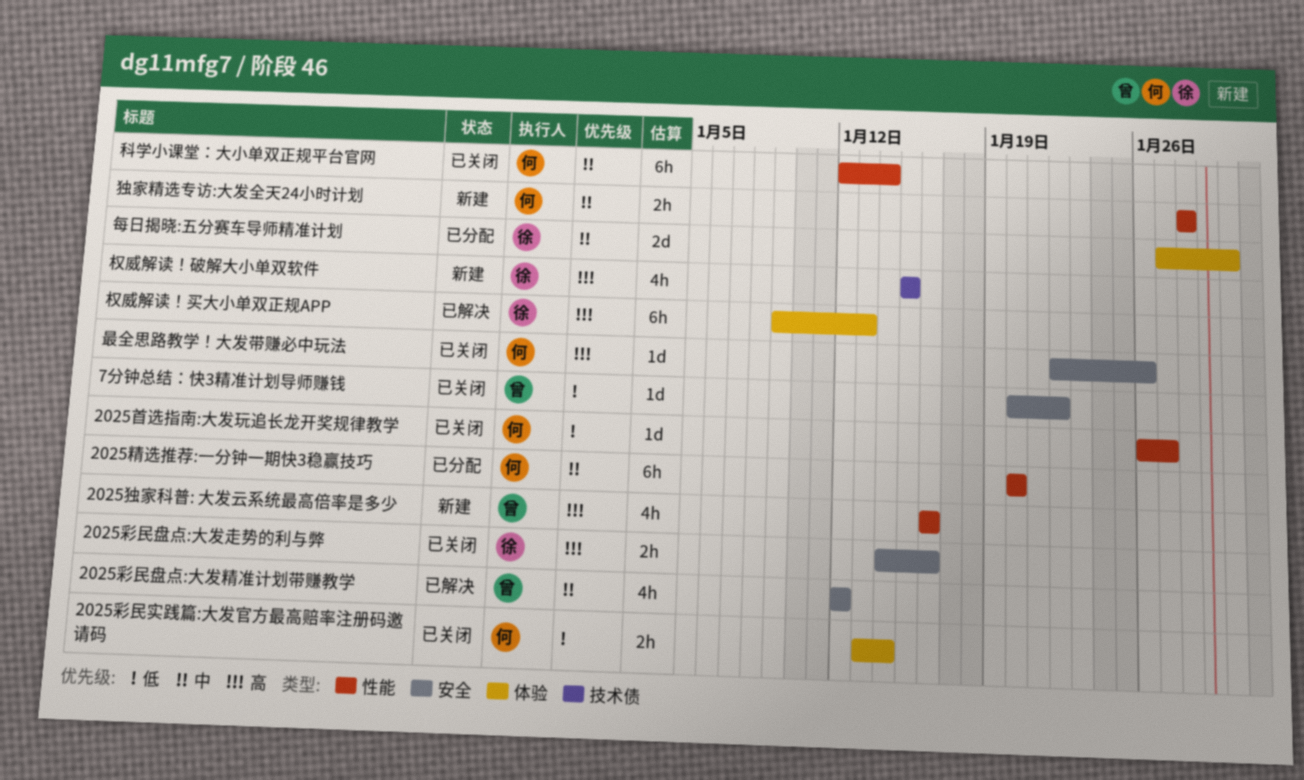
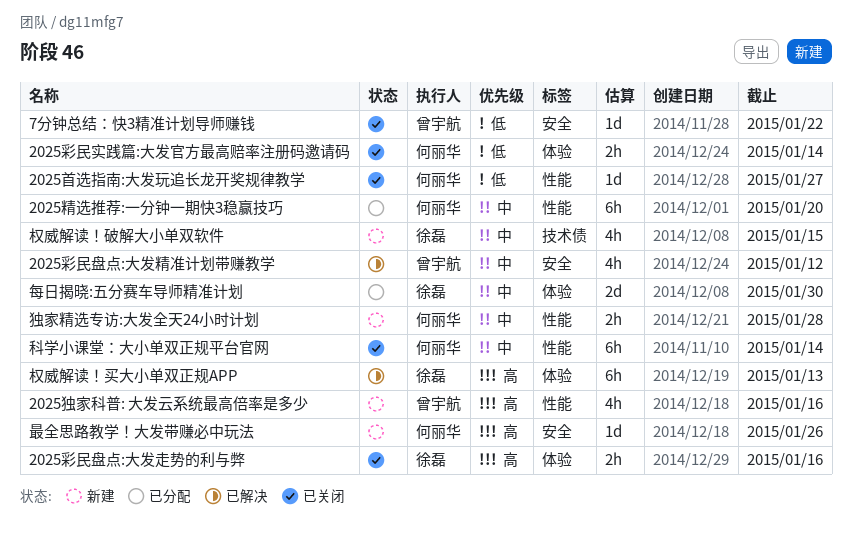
2025彩民盘点:大发走势的利与弊, label: 安全 -> 体验
最全思路教学！大发带赚必中玩法, status: 已关闭 -> 新建
权威解读！破解大小单双软件, priority: 高 -> 中

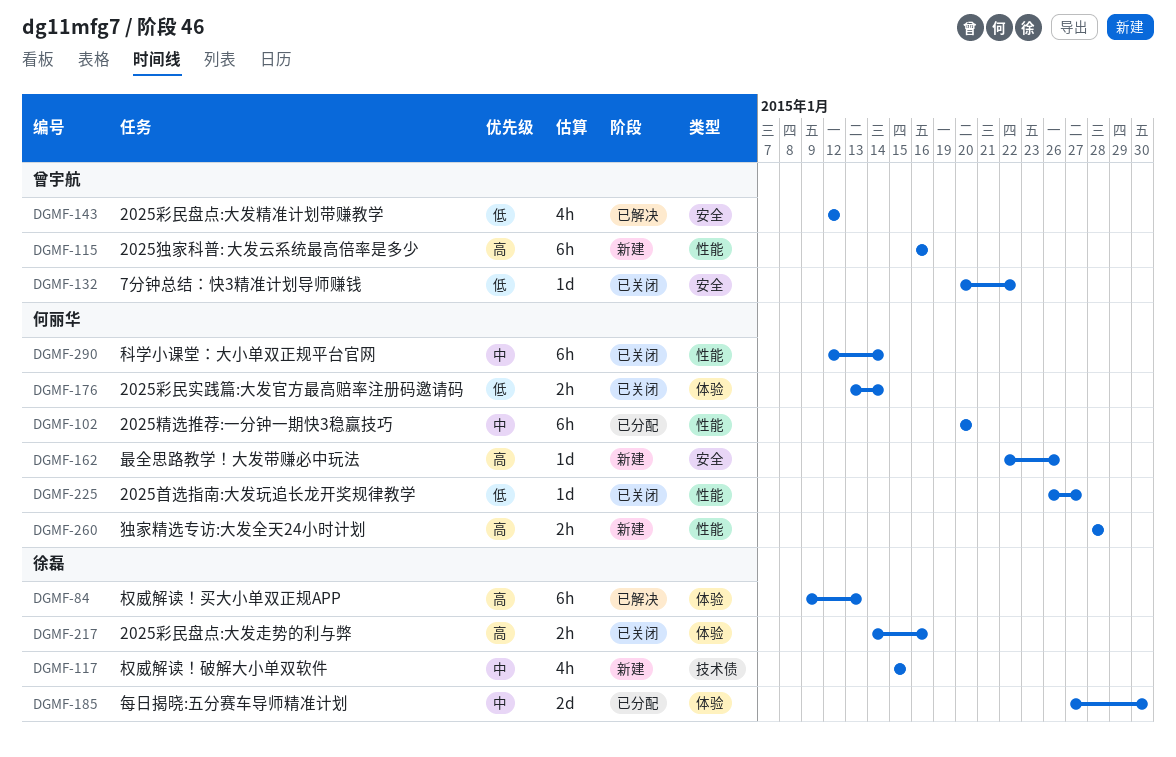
2025彩民盘点:大发精准计划带赚教学, priority: 中 -> 低
2025独家科普: 大发云系统最高倍率是多少, estimate: 4h -> 6h
独家精选专访:大发全天24小时计划, priority: 中 -> 高

